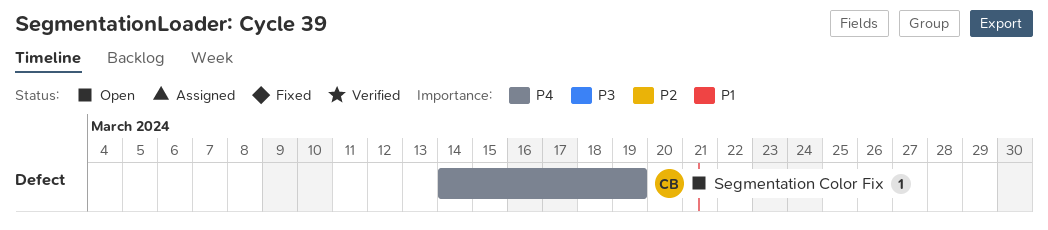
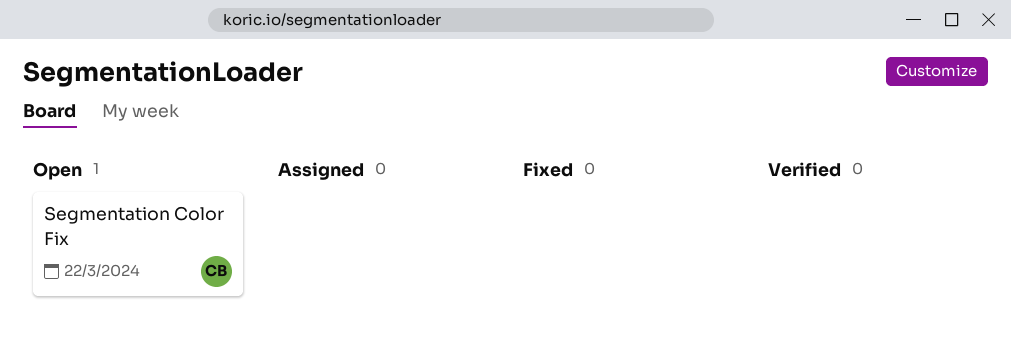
Segmentation Color Fix, due: Mar 19 -> Mar 22

